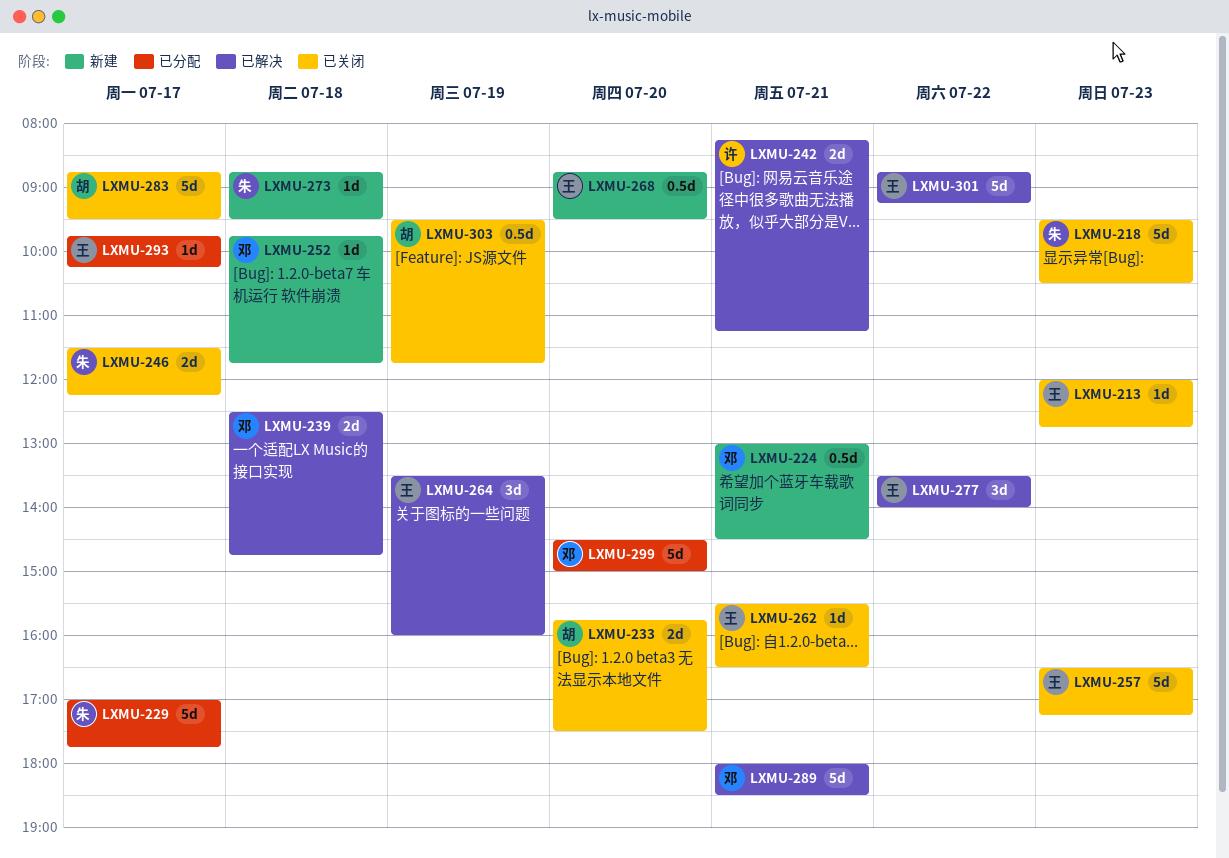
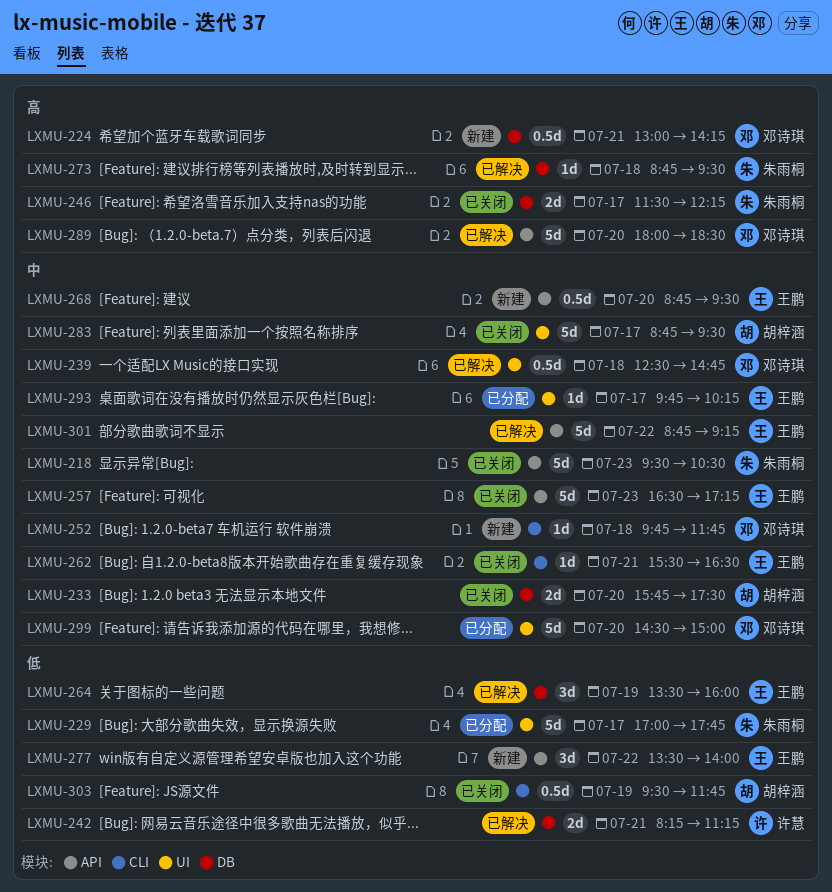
LXMU-213: present -> none
LXMU-224, ends: 14:30 -> 14:15
LXMU-239, estimate: 2d -> 0.5d
LXMU-273, status: 新建 -> 已解决
LXMU-277, status: 已解决 -> 新建
LXMU-289, day: Jul 21 -> Jul 20

